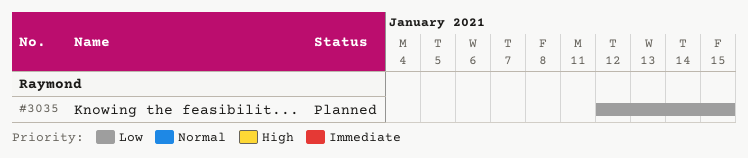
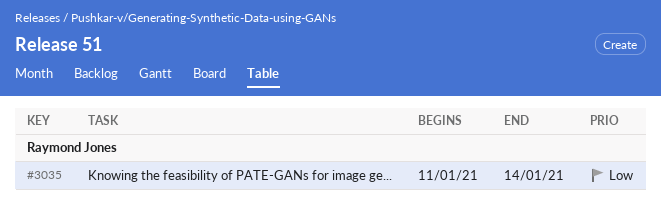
#3035, start: Jan 12 -> Jan 11
#3035, due: Jan 15 -> Jan 14

